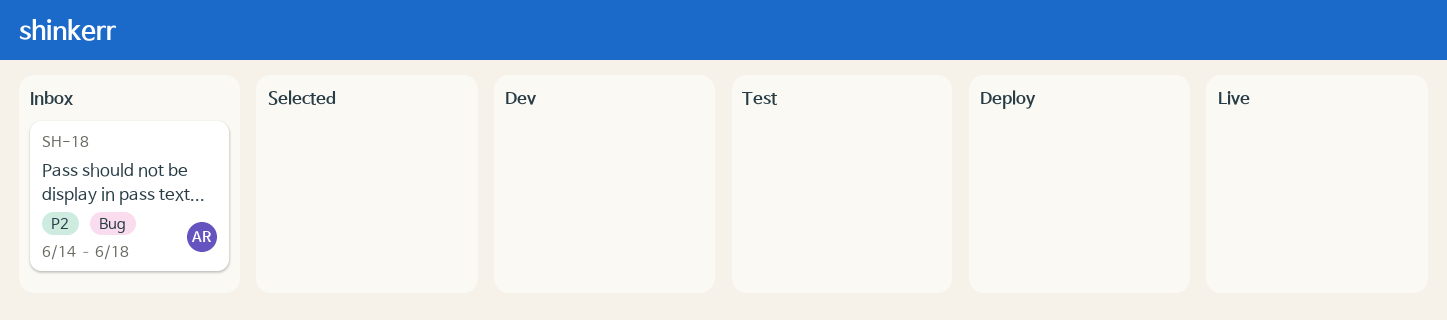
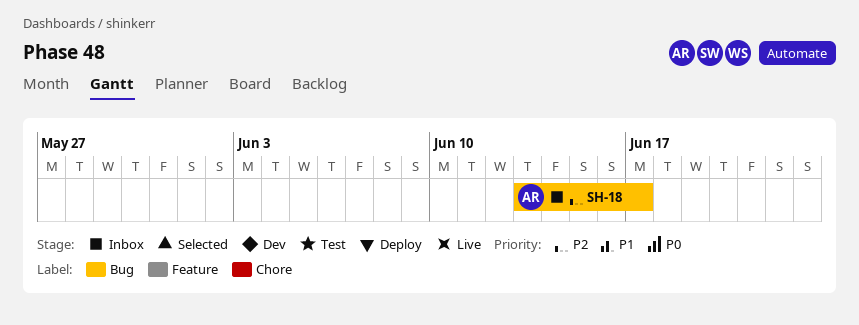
SH-18, start: Jun 14 -> Jun 13
SH-18, due: Jun 18 -> Jun 17

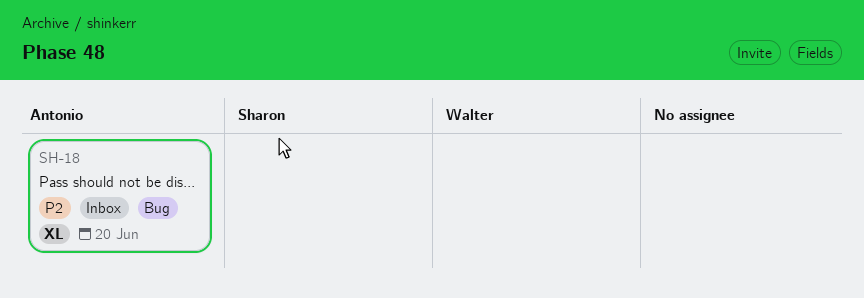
SH-18, due: Jun 17 -> Jun 20

